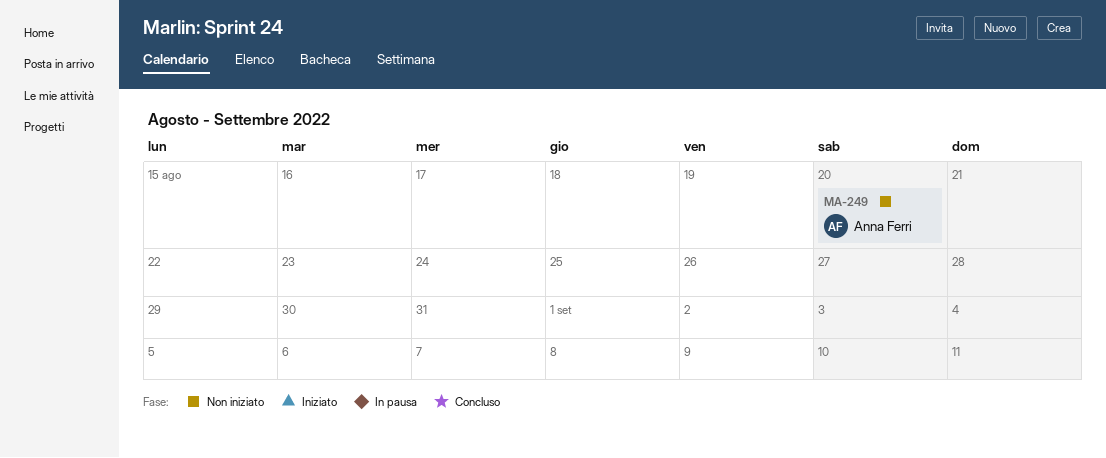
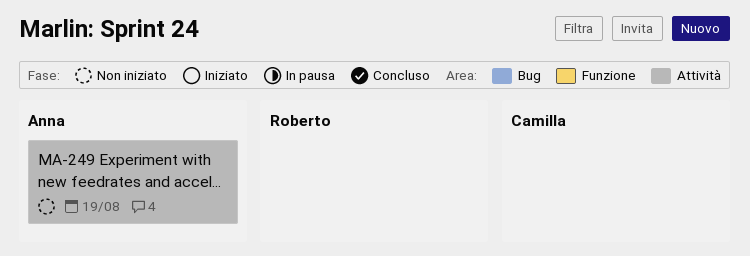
MA-249, due: Aug 20 -> Aug 19

